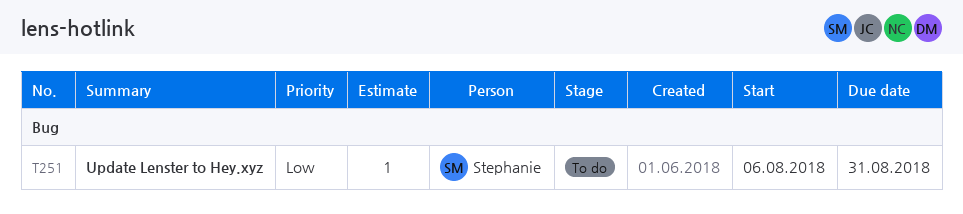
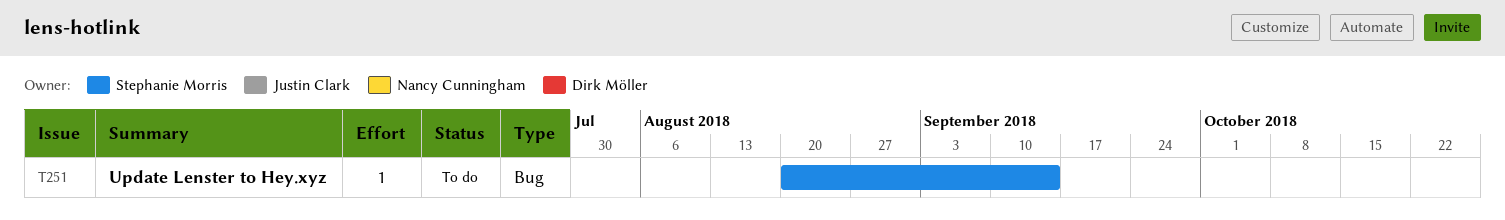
T251, start: Aug 6 -> Aug 20
T251, due: Aug 31 -> Sep 14

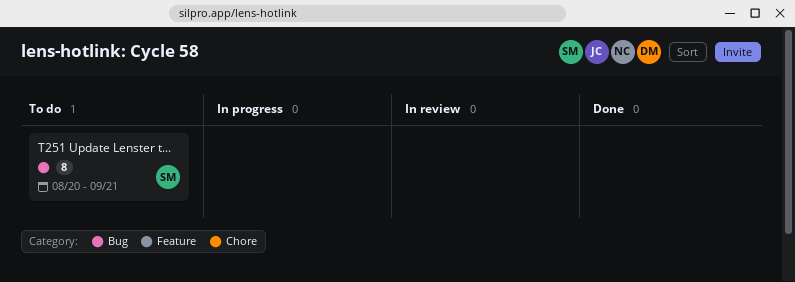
T251, estimate: 1 -> 8
T251, due: Sep 14 -> Sep 21

